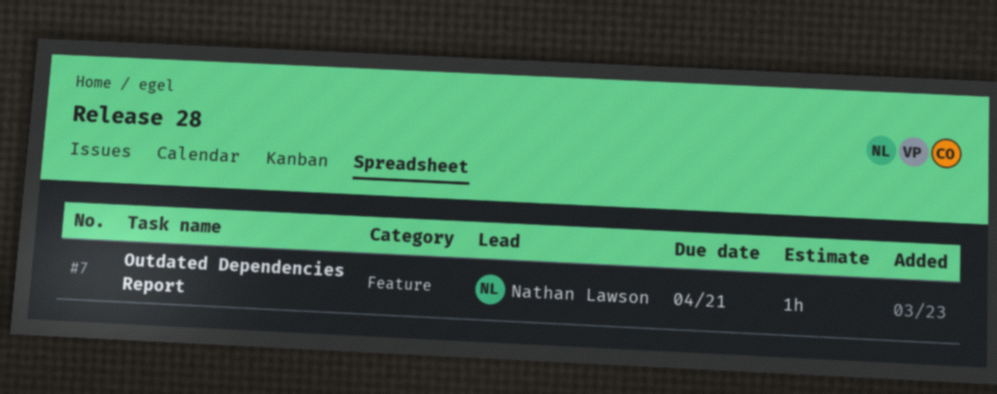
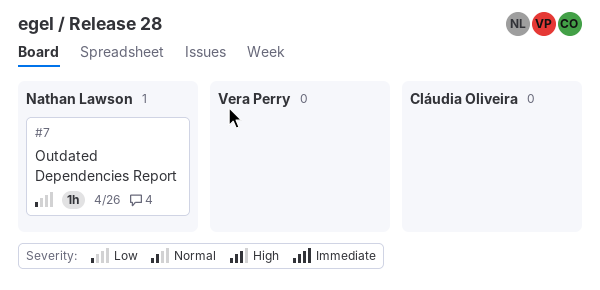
#7, due: Apr 21 -> Apr 26

